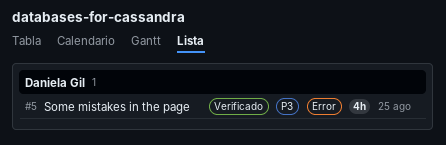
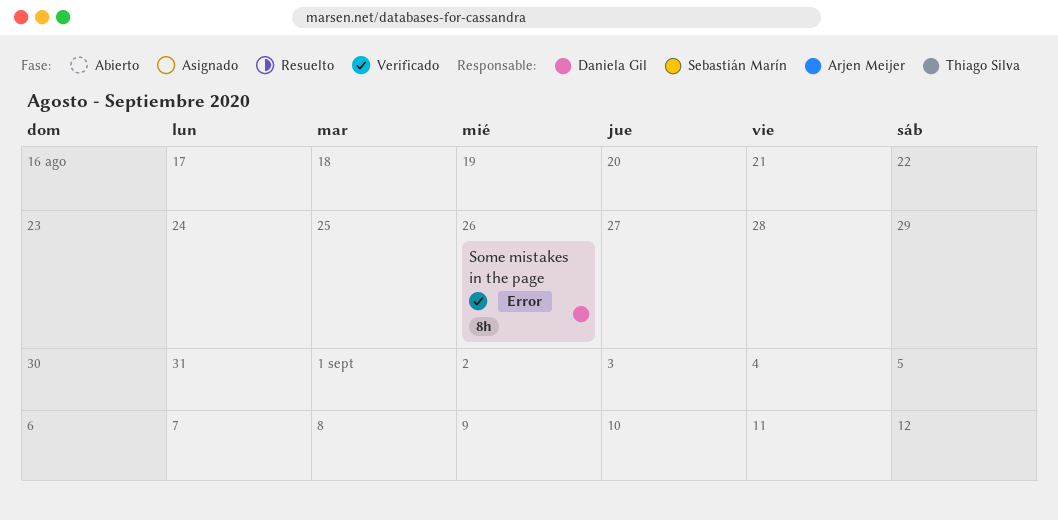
Some mistakes in the page, estimate: 4h -> 8h
Some mistakes in the page, due: Aug 25 -> Aug 26

